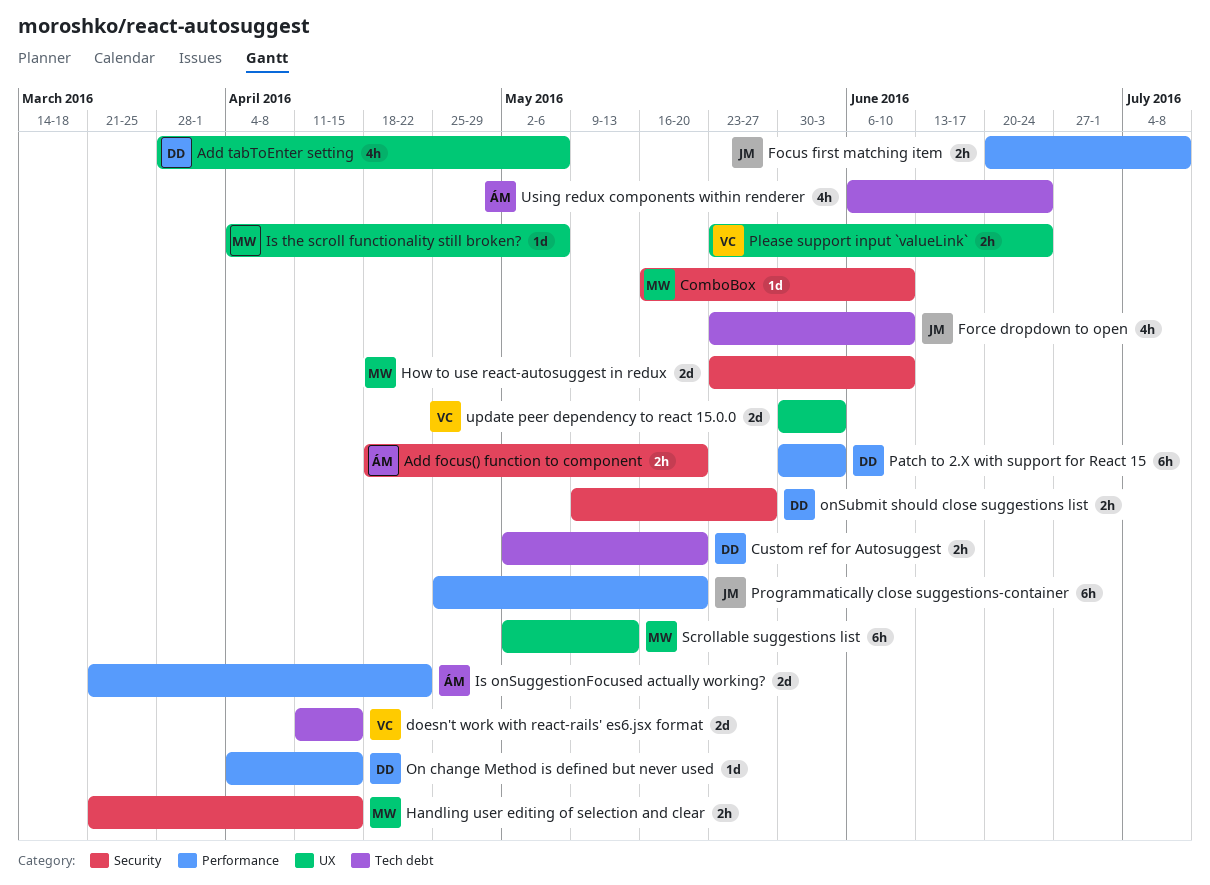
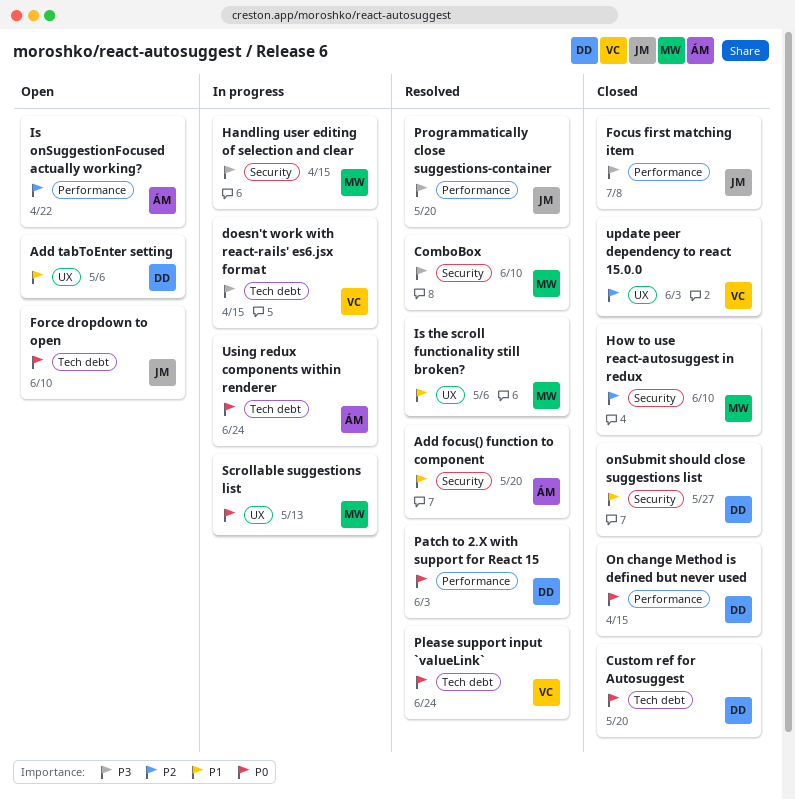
Please support input `valueLink`, label: UX -> Tech debt

